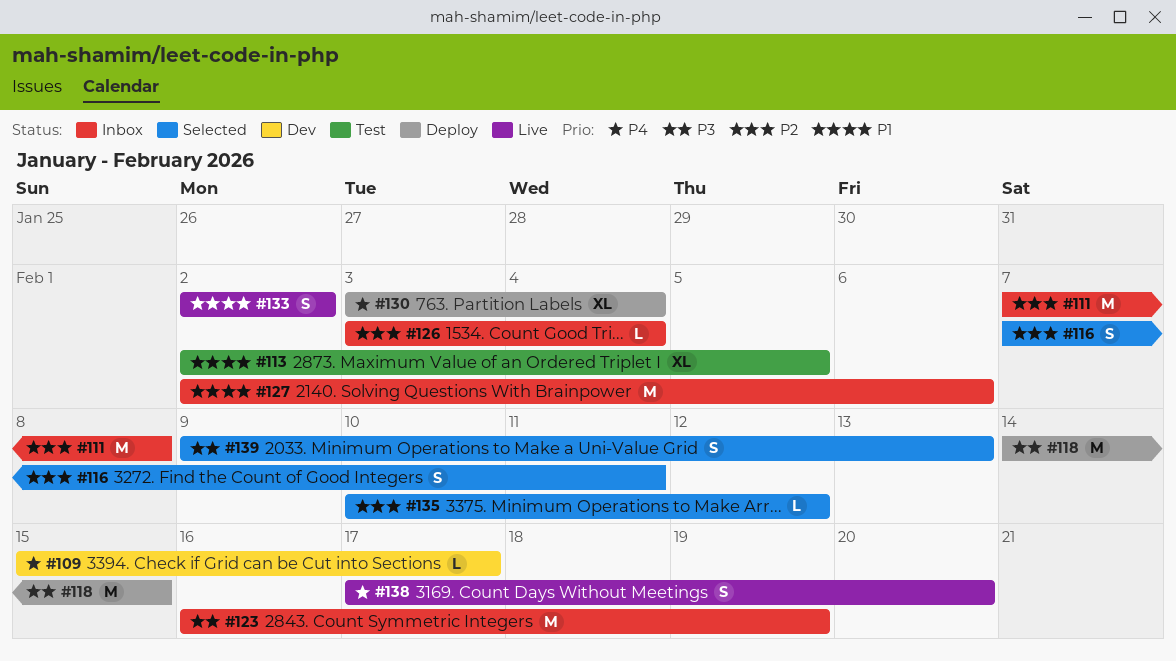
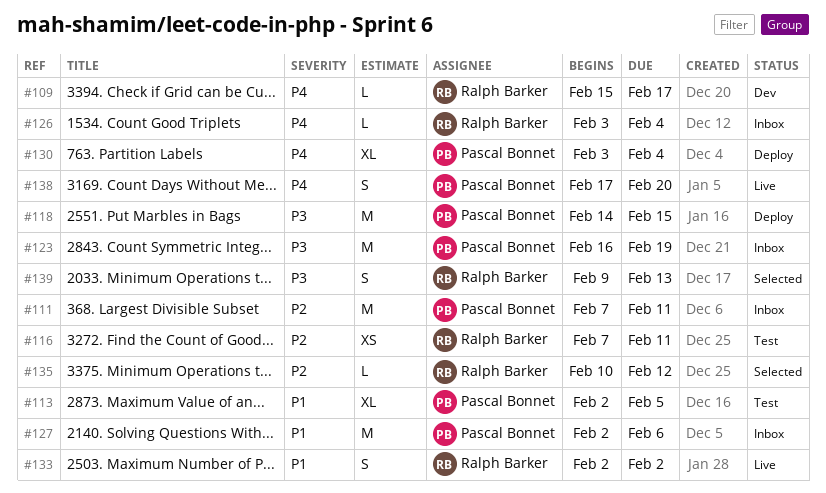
#111, due: Feb 8 -> Feb 11
#116, status: Selected -> Test
#116, estimate: S -> XS
#126, priority: P2 -> P4

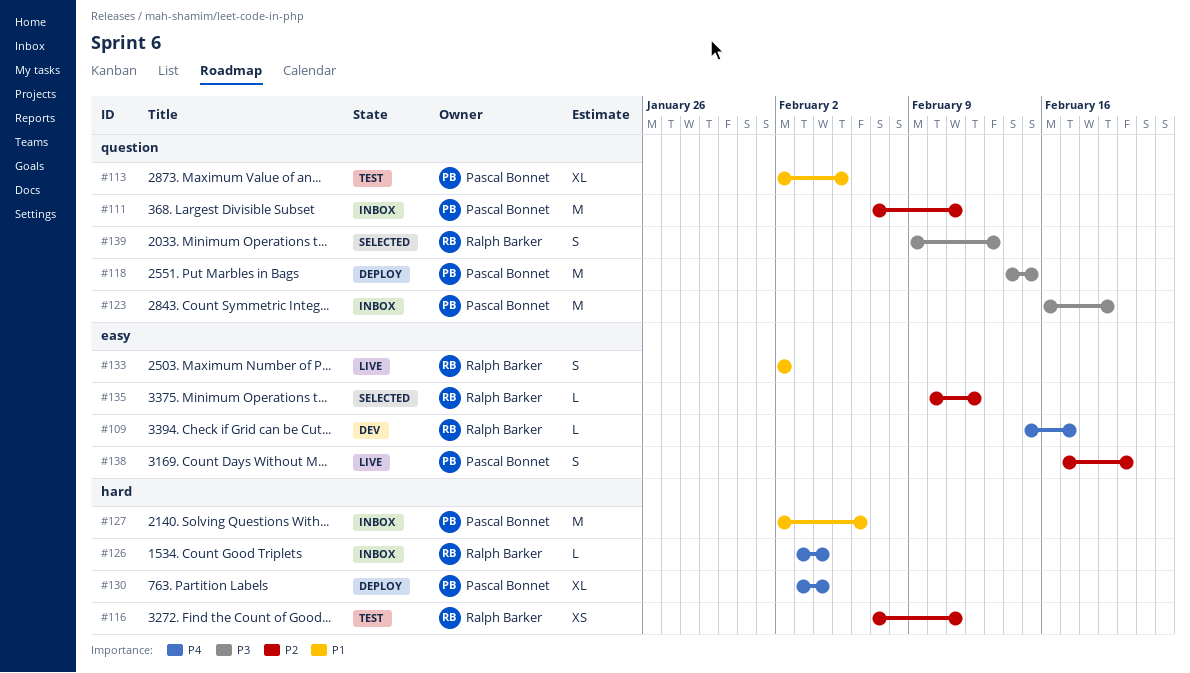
#138, priority: P4 -> P2

